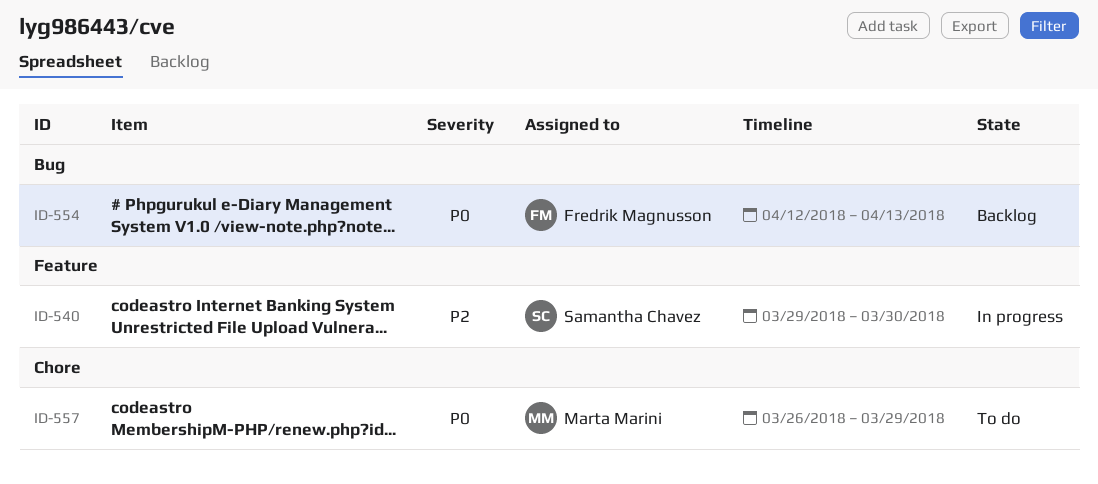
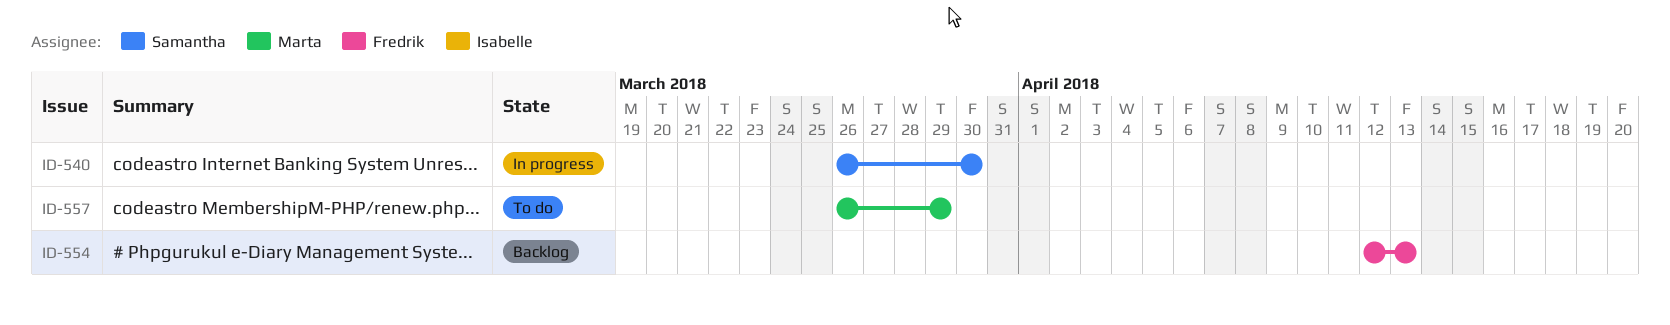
ID-540, start: Mar 29 -> Mar 26

